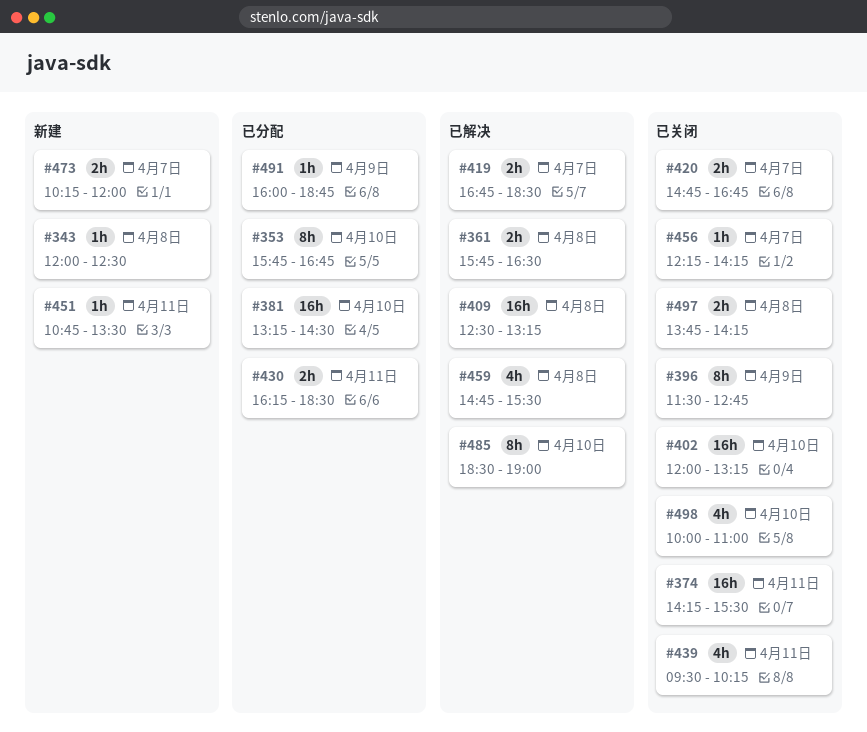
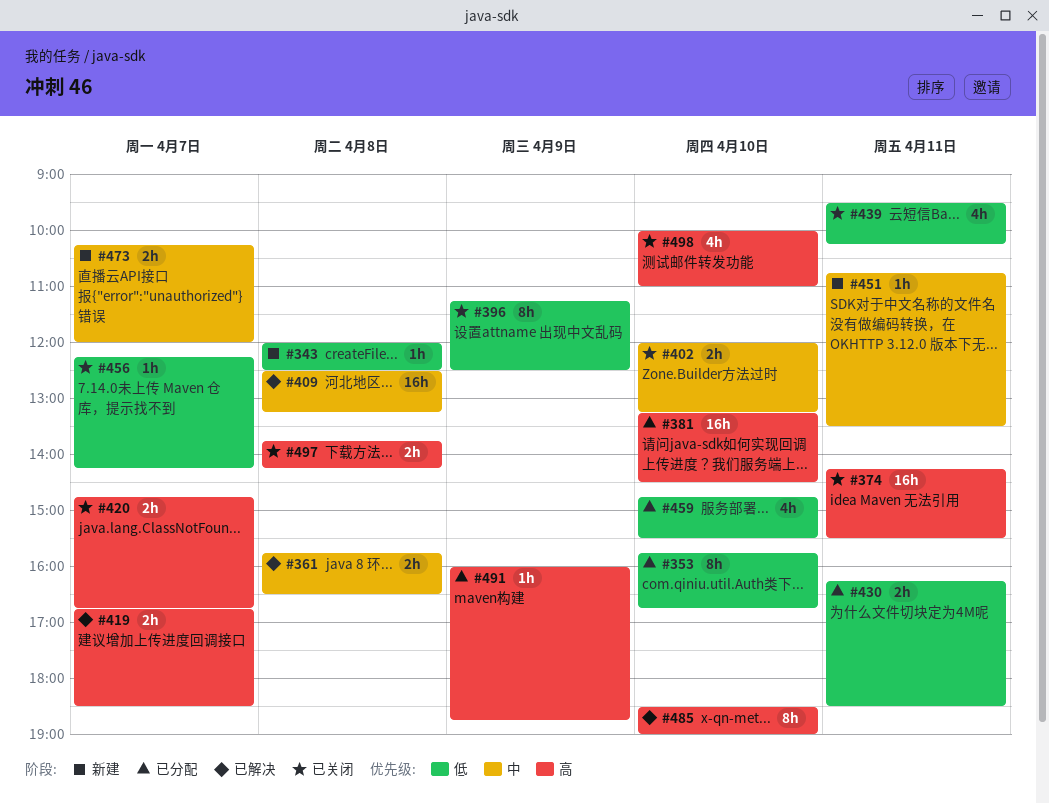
#396, begins: 11:30 -> 11:15
#396, ends: 12:45 -> 12:30
#402, estimate: 16h -> 2h
#459, status: 已解决 -> 已分配
#459, day: Apr 8 -> Apr 10

